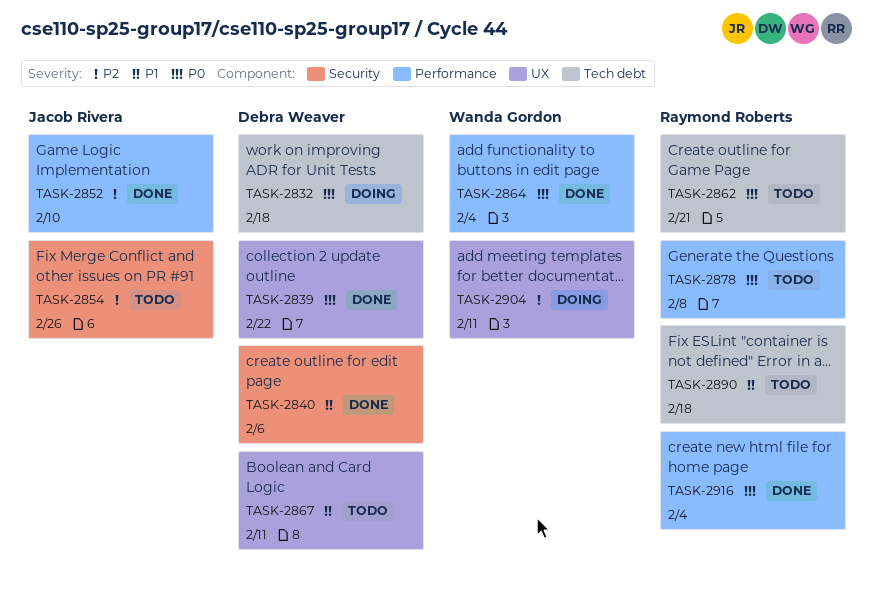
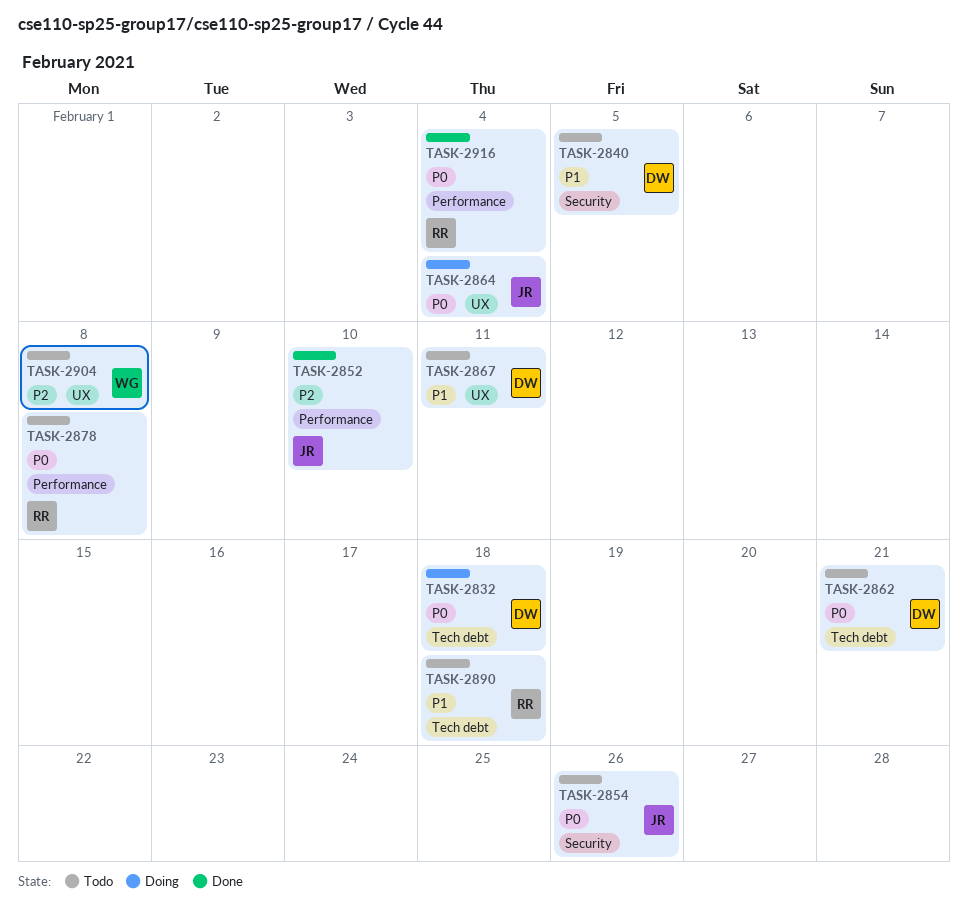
TASK-2839: present -> none
TASK-2840, status: Done -> Todo
TASK-2840, due: Feb 6 -> Feb 5
TASK-2854, priority: P2 -> P0
TASK-2862, owner: Raymond Roberts -> Debra Weaver
TASK-2864, status: Done -> Doing
TASK-2864, owner: Wanda Gordon -> Jacob Rivera
TASK-2864, label: Performance -> UX
TASK-2904, status: Doing -> Todo
TASK-2904, due: Feb 11 -> Feb 8

